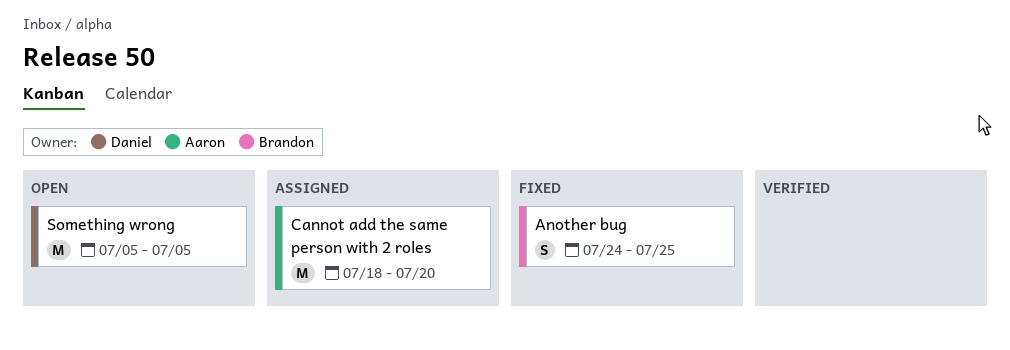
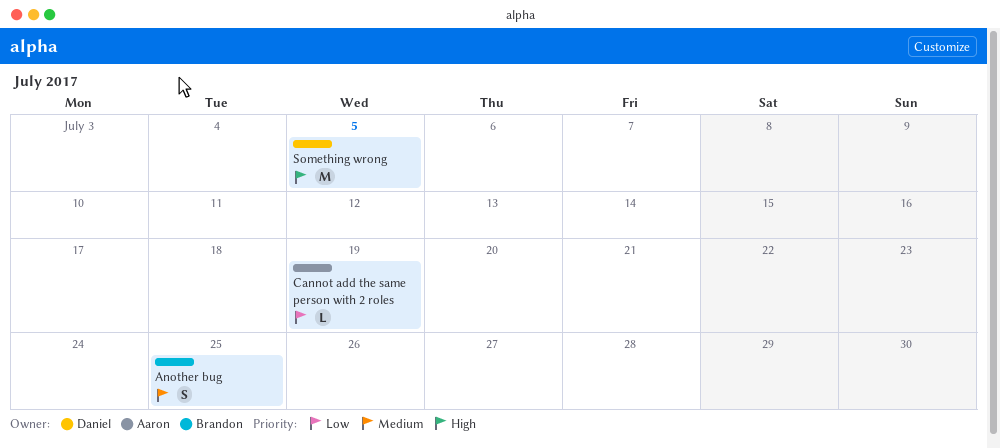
Cannot add the same person with 2 roles, estimate: M -> L
Cannot add the same person with 2 roles, due: Jul 20 -> Jul 19

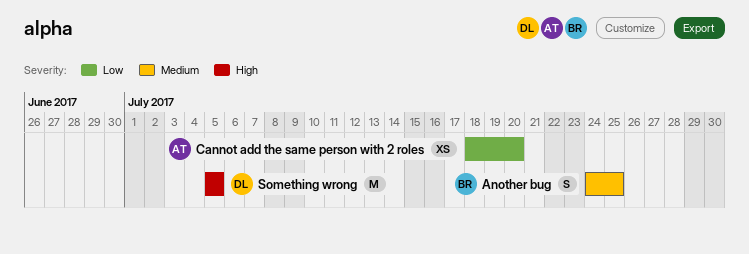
Cannot add the same person with 2 roles, estimate: L -> XS
Cannot add the same person with 2 roles, due: Jul 19 -> Jul 20

